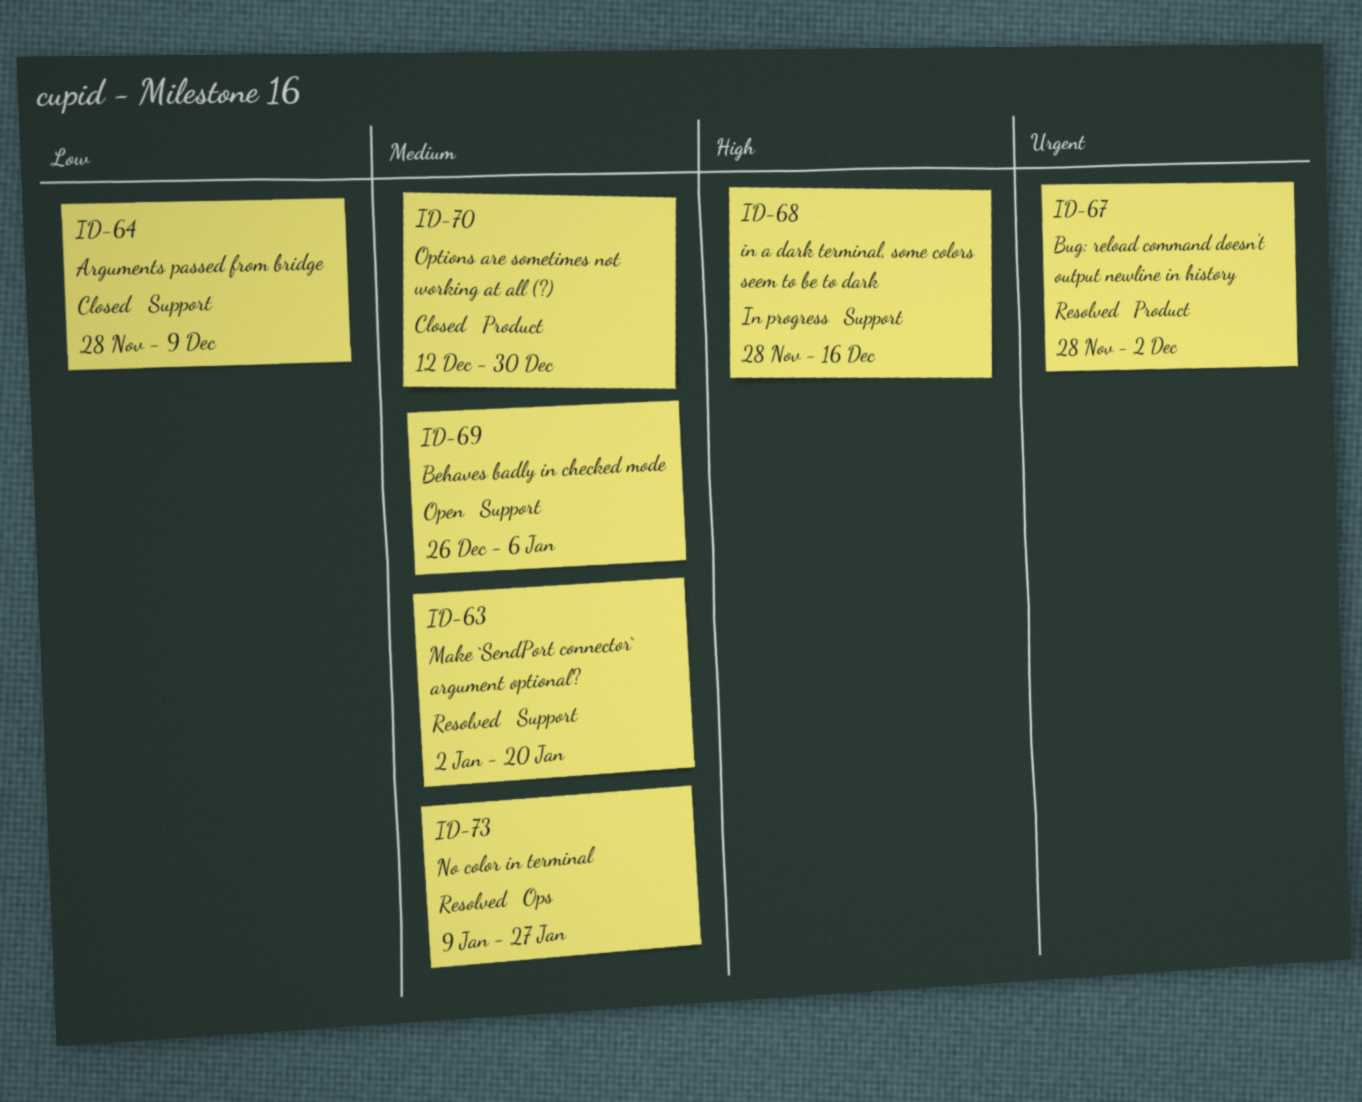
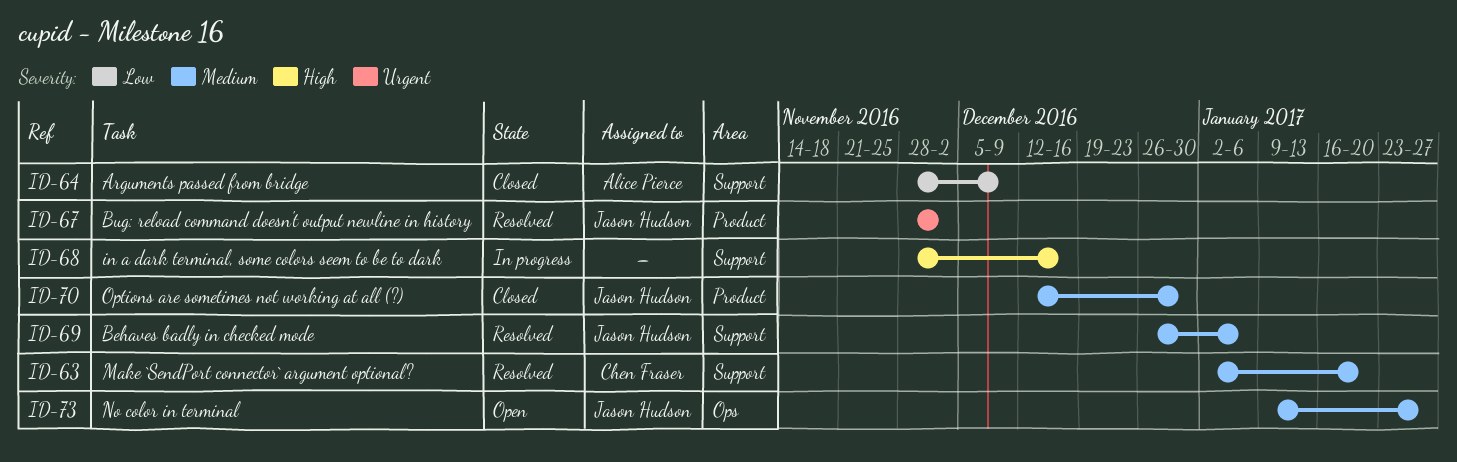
ID-69, status: Open -> Resolved
ID-73, status: Resolved -> Open

